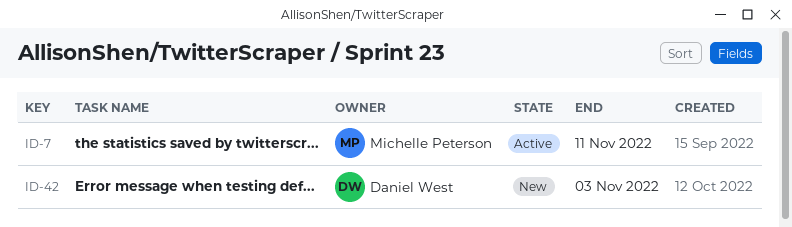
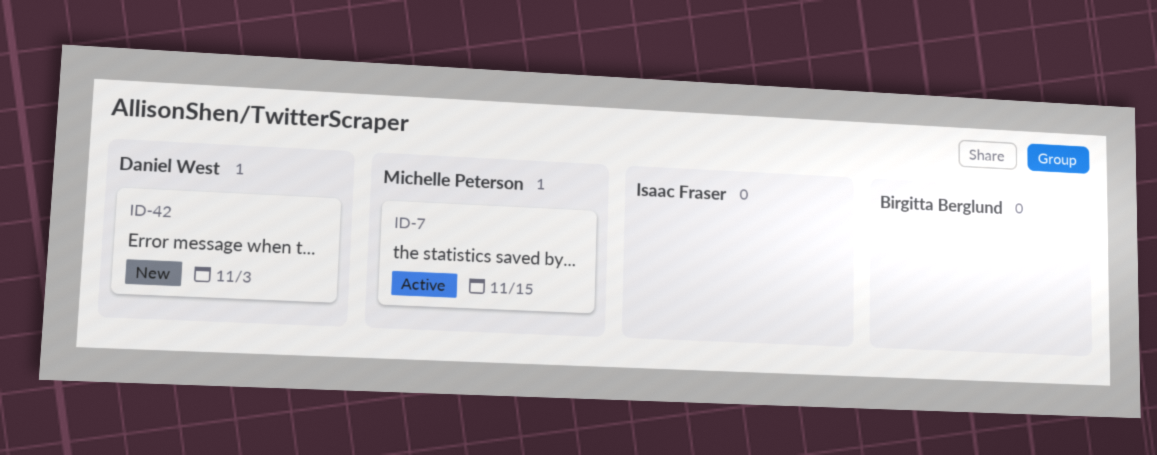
ID-7, due: Nov 11 -> Nov 15

